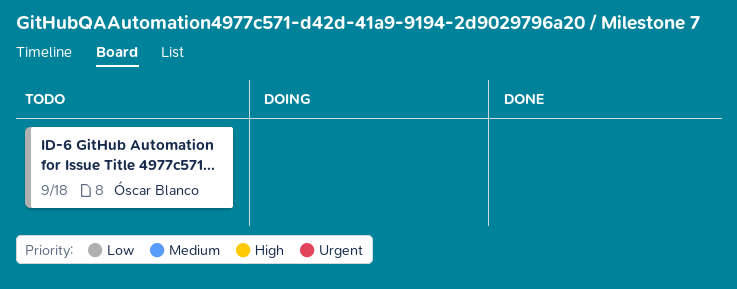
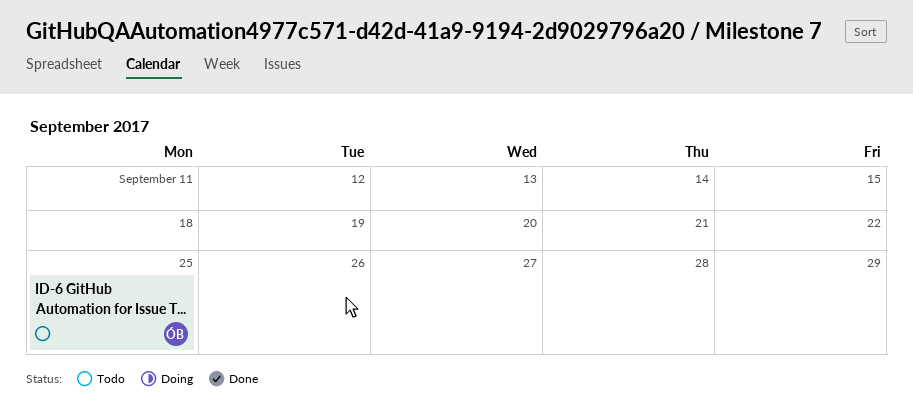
ID-6, due: Sep 18 -> Sep 25

